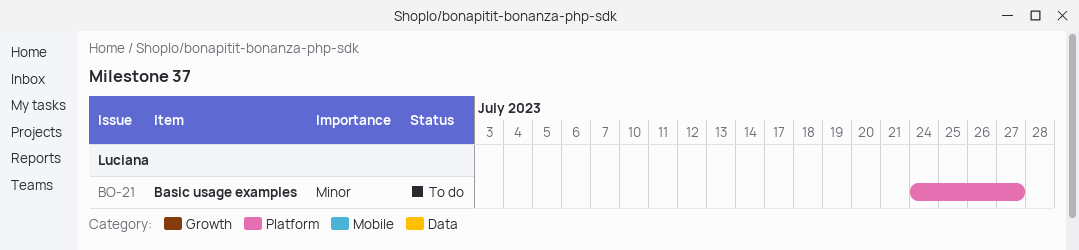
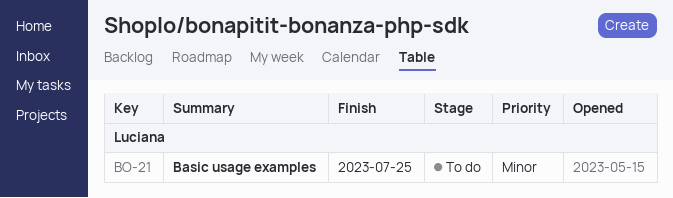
BO-21, due: Jul 27 -> Jul 25

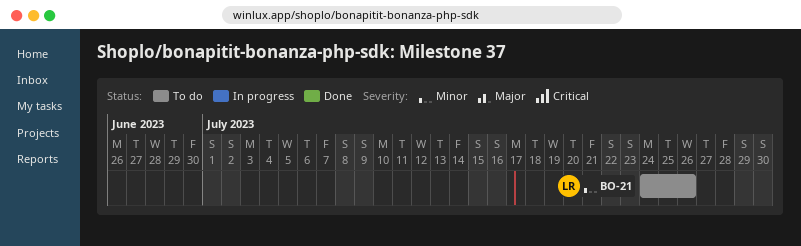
BO-21, due: Jul 25 -> Jul 26

